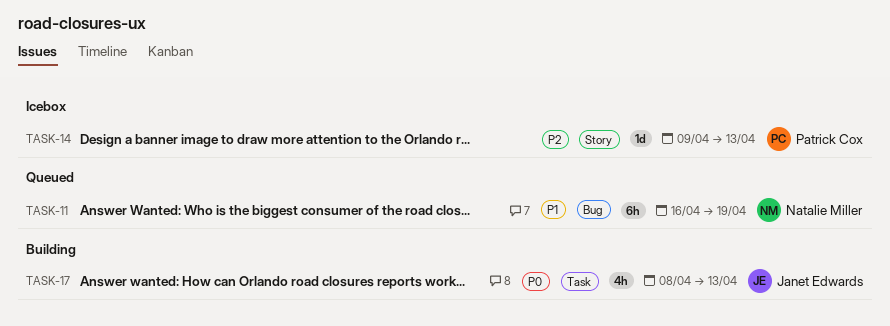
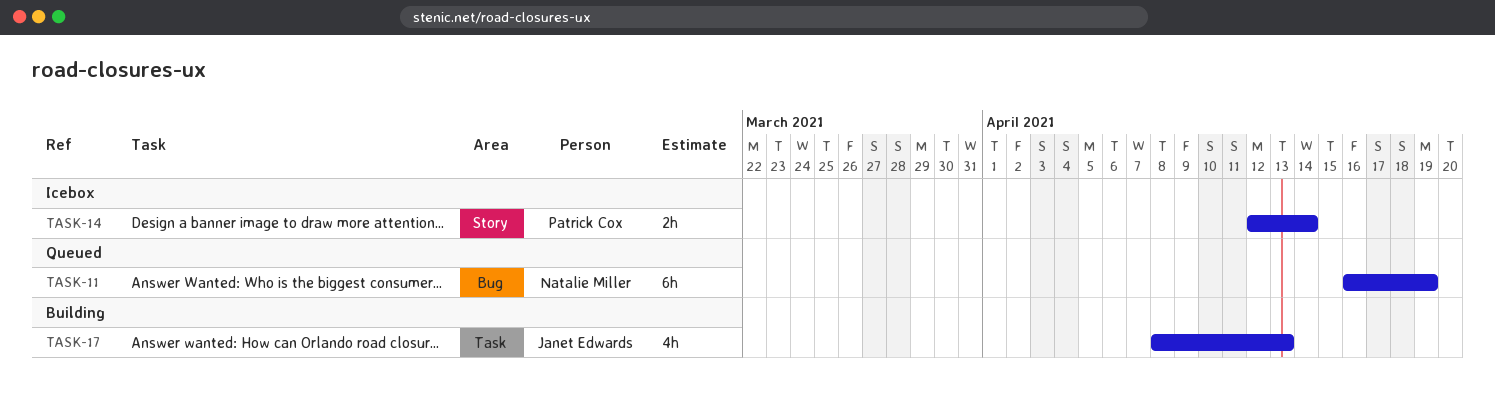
TASK-14, estimate: 1d -> 2h
TASK-14, start: Apr 9 -> Apr 12
TASK-14, due: Apr 13 -> Apr 14

